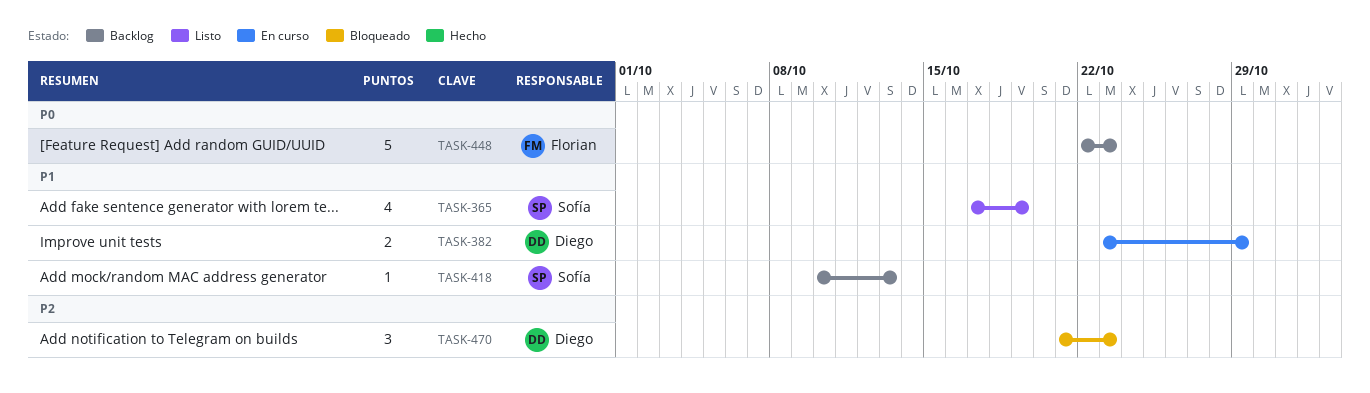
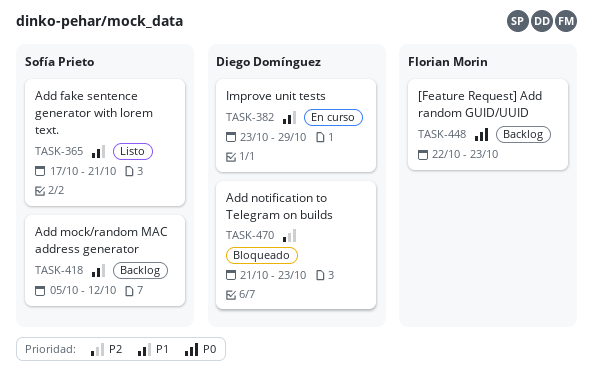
TASK-365, due: Oct 19 -> Oct 21
TASK-418, start: Oct 10 -> Oct 5
TASK-418, due: Oct 13 -> Oct 12

